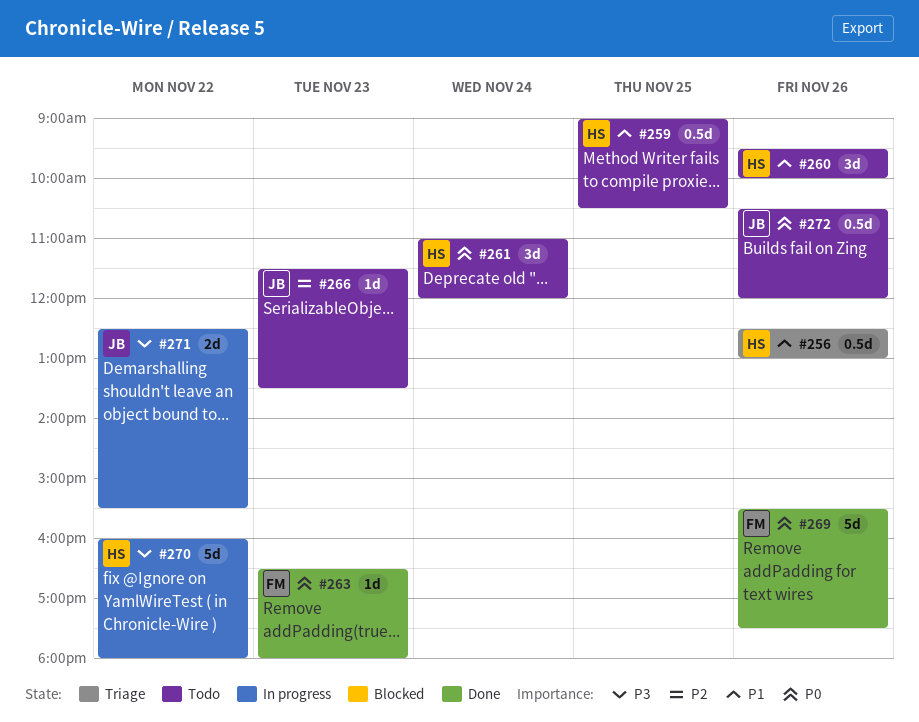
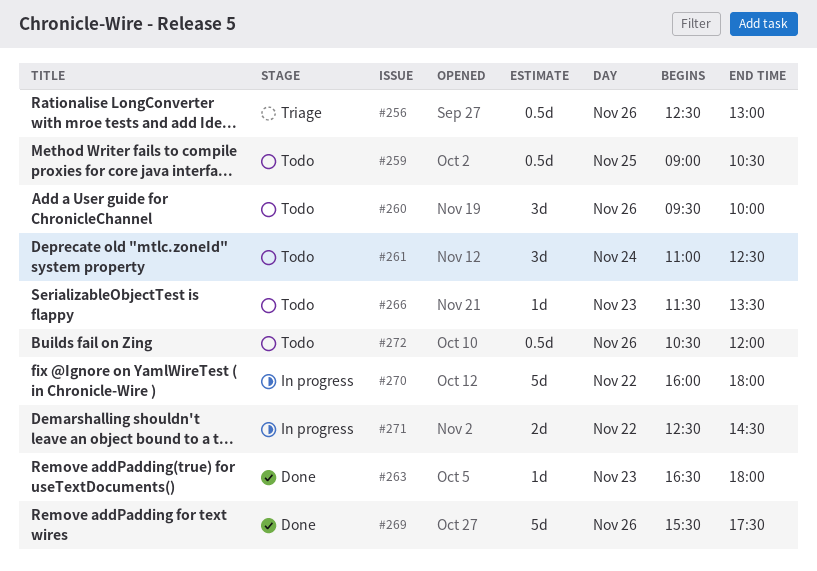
#261, ends: 12:00 -> 12:30
#271, ends: 15:30 -> 14:30

